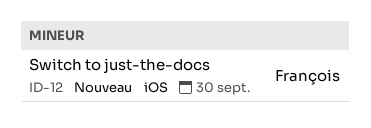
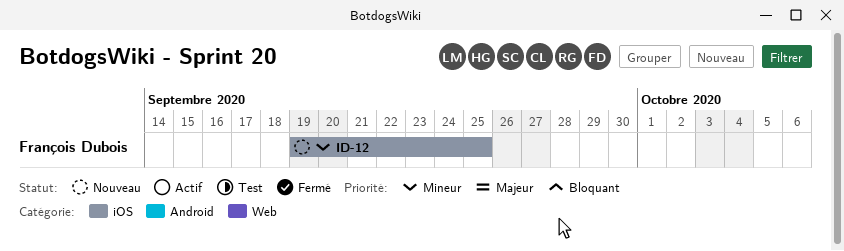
ID-12, due: Sep 30 -> Sep 25

